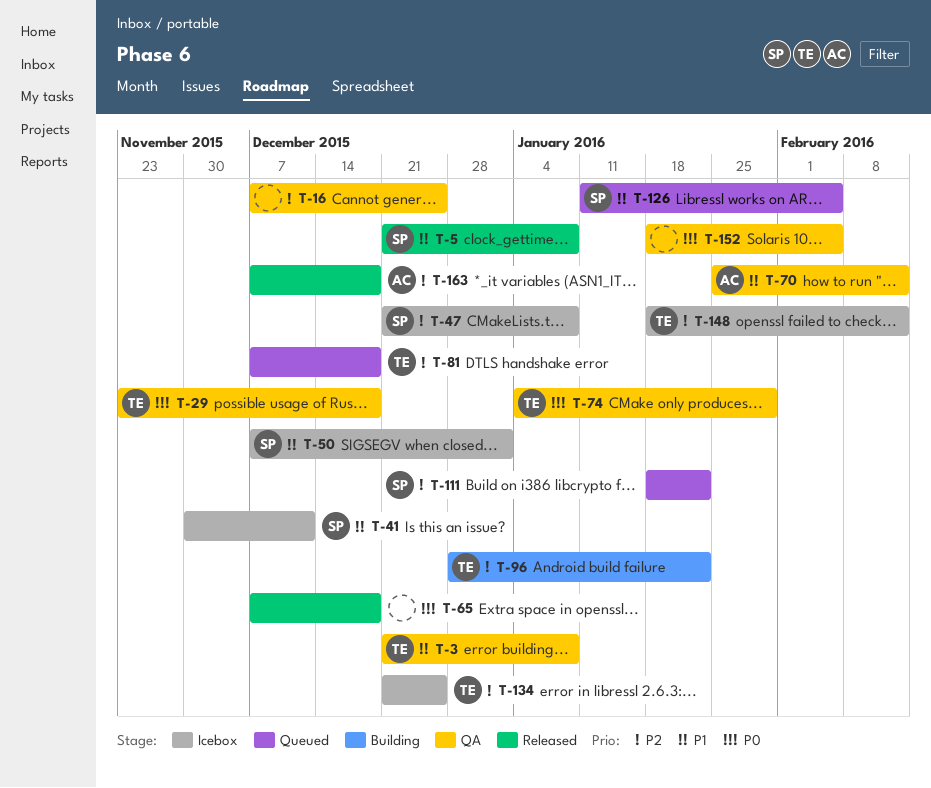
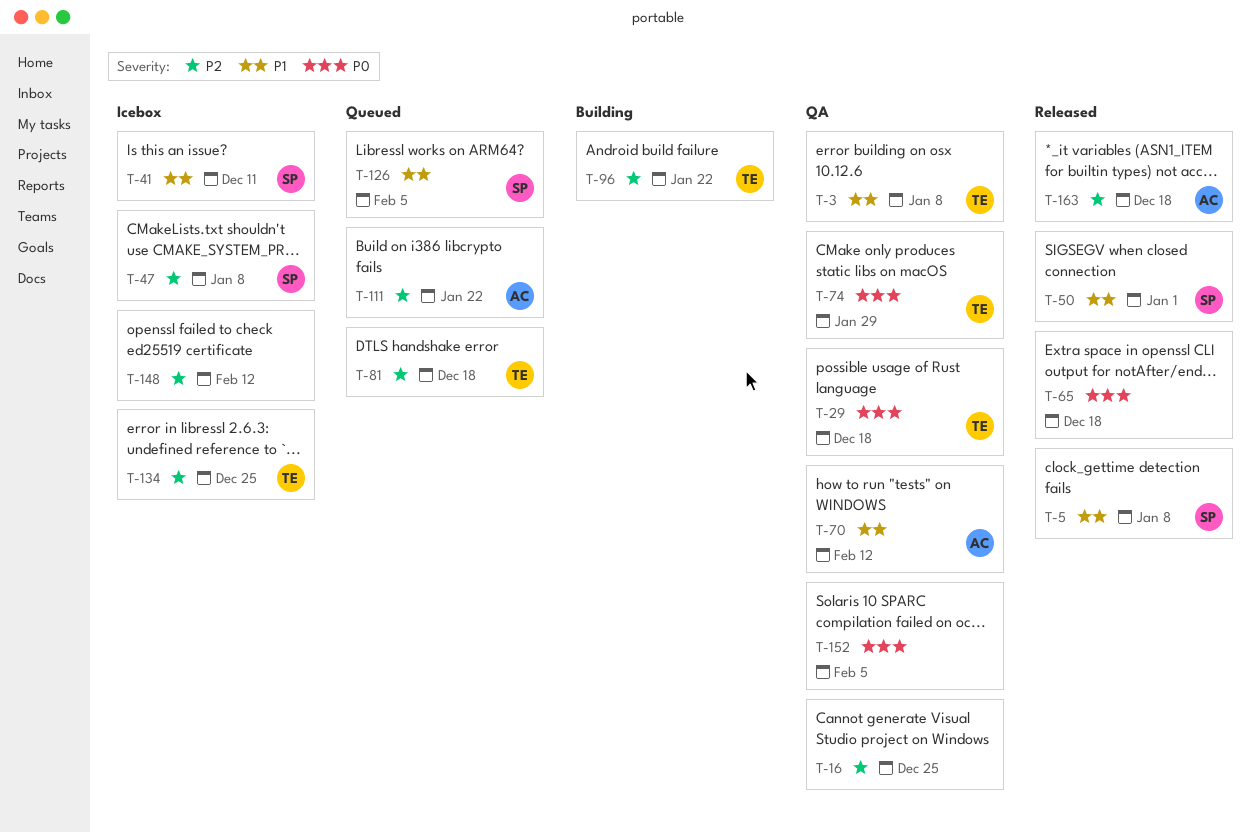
T-50, status: Icebox -> Released
T-111, owner: SP -> AC
T-148, owner: TE -> none

